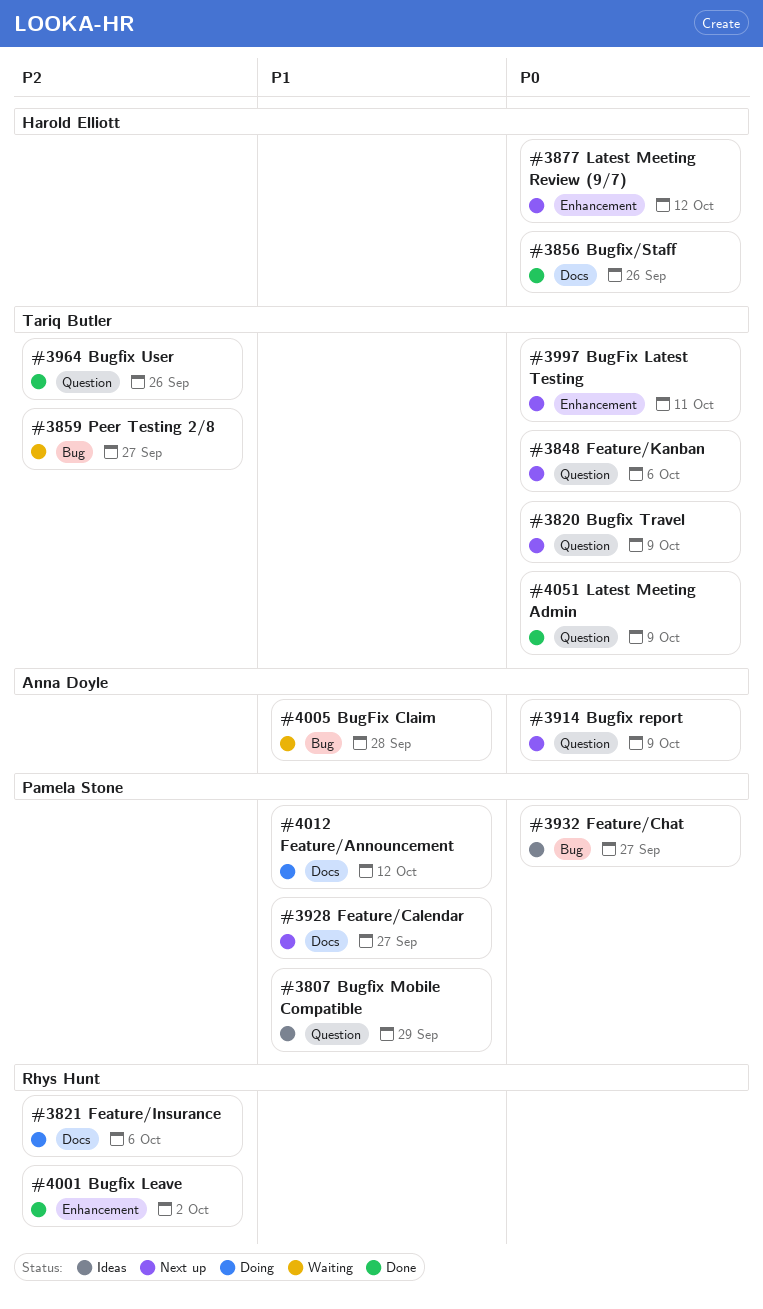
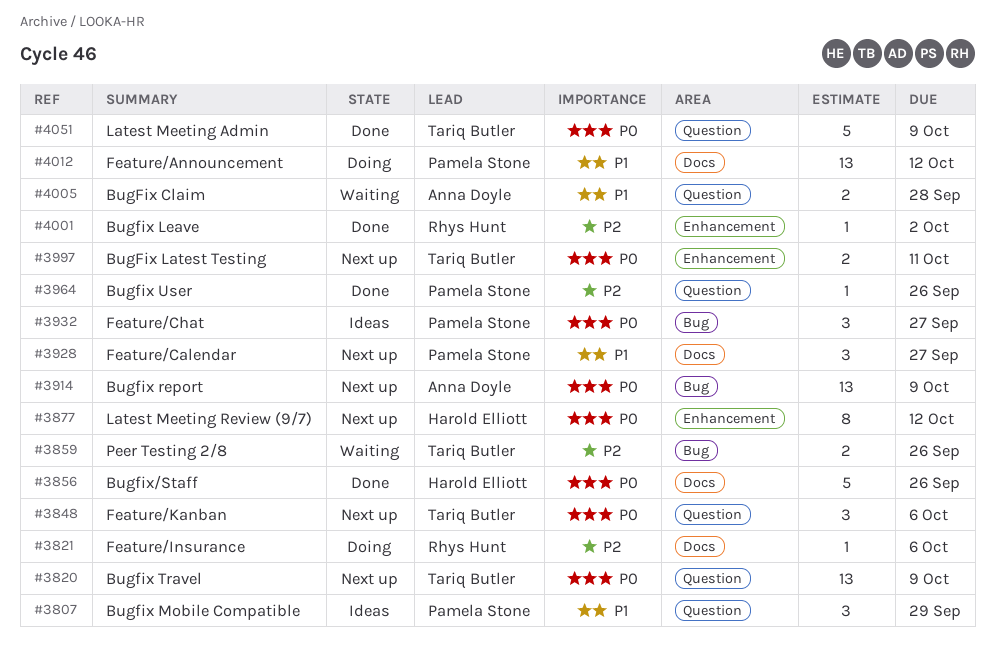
#3859, due: Sep 27 -> Sep 26
#3914, label: Question -> Bug
#3964, owner: Tariq Butler -> Pamela Stone
#4005, label: Bug -> Question

